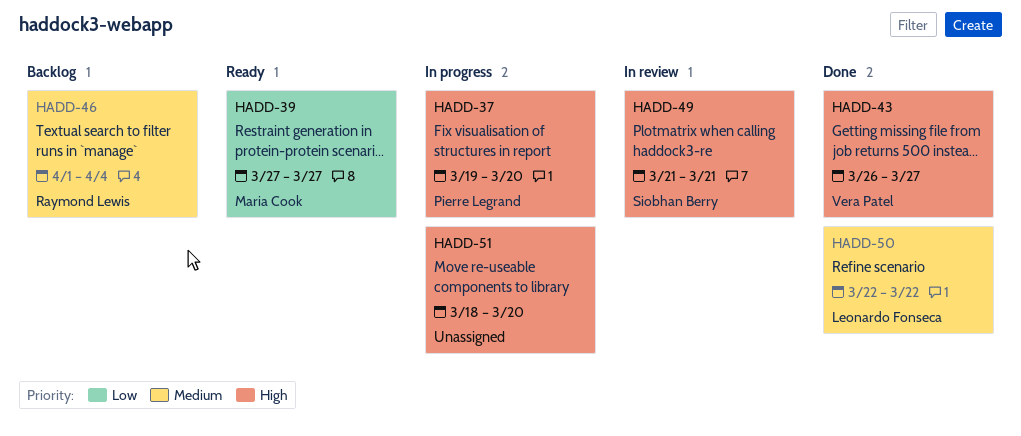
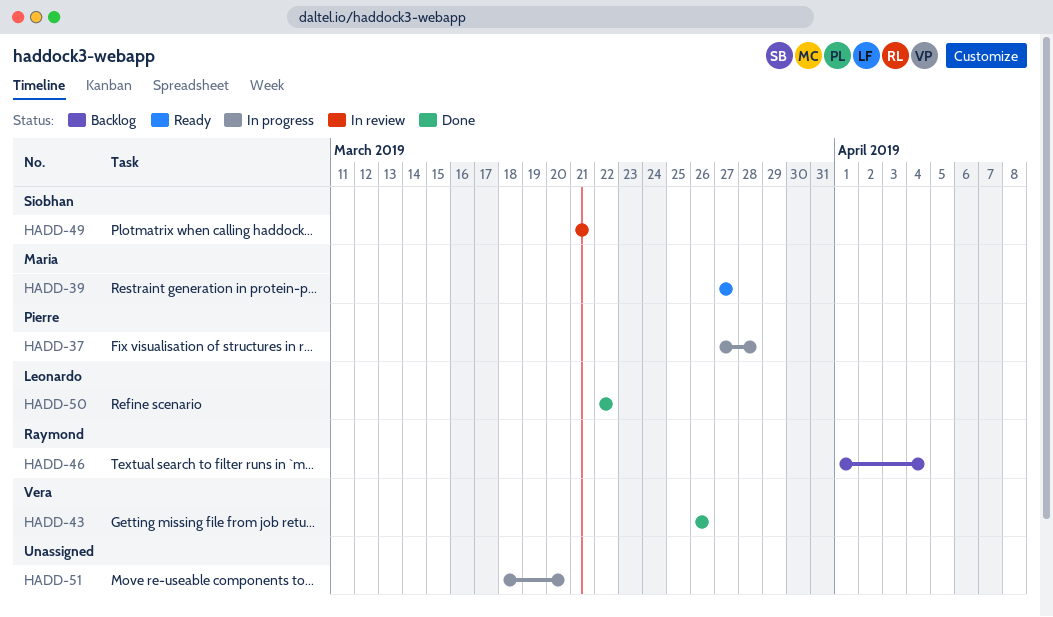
HADD-37, start: Mar 19 -> Mar 27
HADD-37, due: Mar 20 -> Mar 28
HADD-43, due: Mar 27 -> Mar 26

